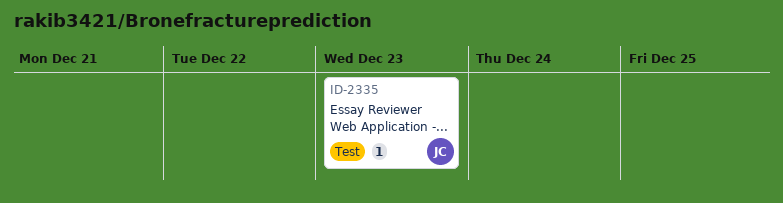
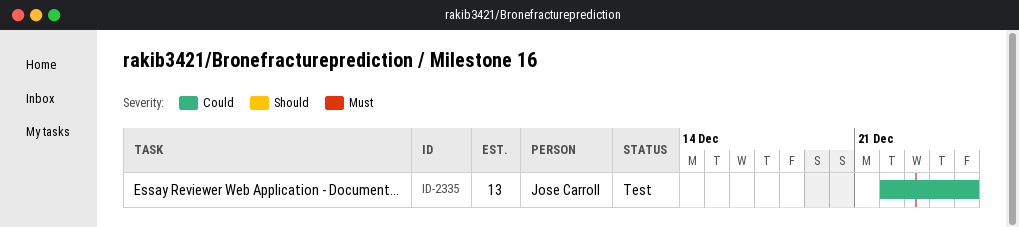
ID-2335, estimate: 1 -> 13
ID-2335, due: Dec 23 -> Dec 25

